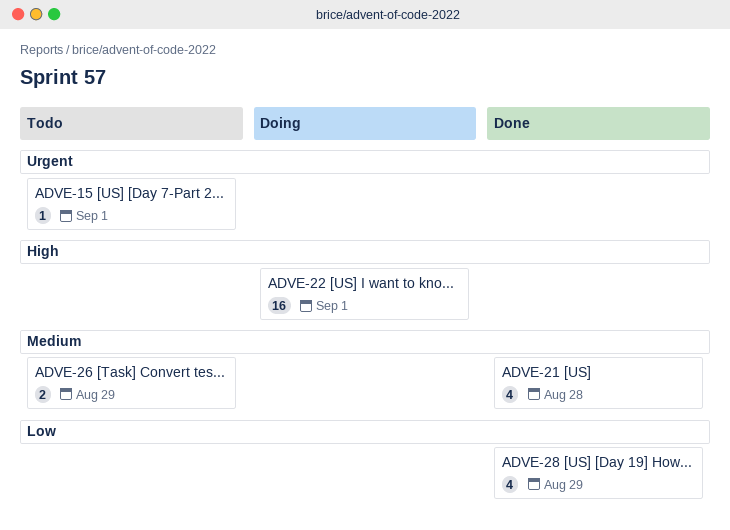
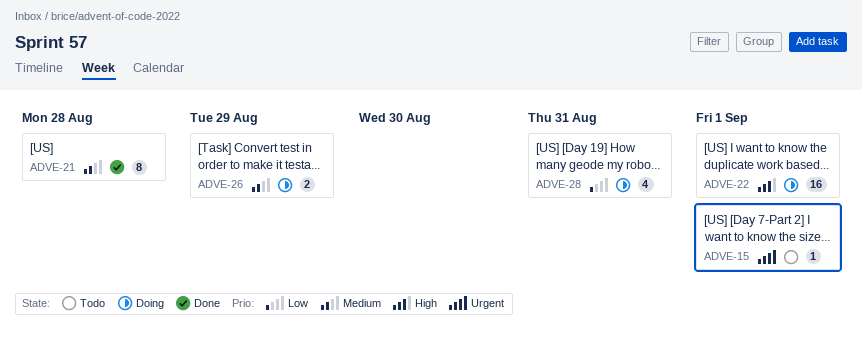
ADVE-21, estimate: 4 -> 8
ADVE-26, status: Todo -> Doing
ADVE-28, status: Done -> Doing
ADVE-28, due: Aug 29 -> Aug 31

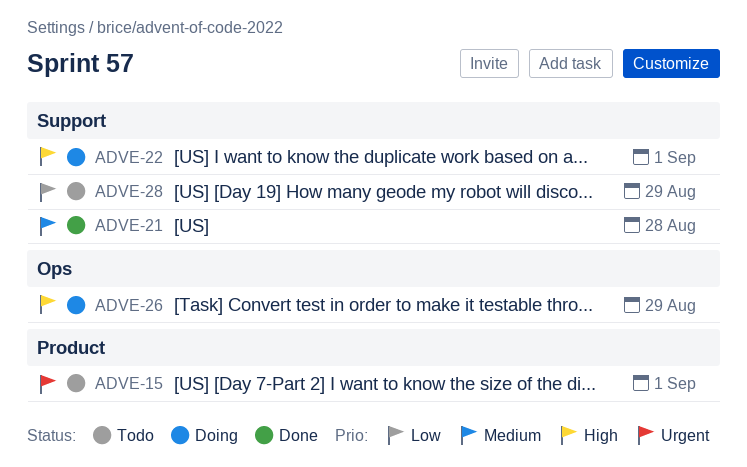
ADVE-26, priority: Medium -> High
ADVE-28, status: Doing -> Todo
ADVE-28, due: Aug 31 -> Aug 29

